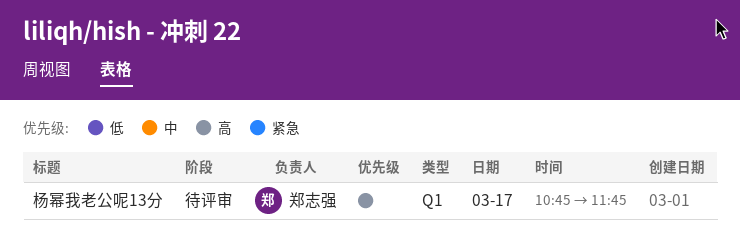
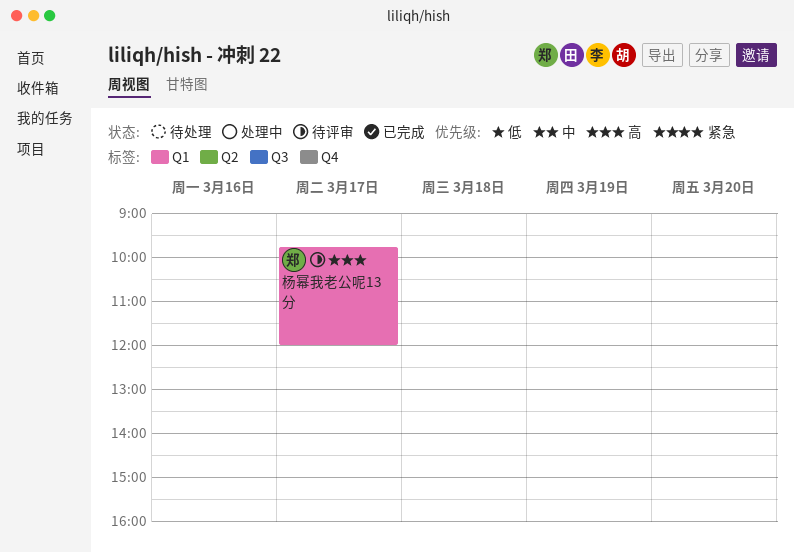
杨幂我老公呢13分, begins: 10:45 -> 09:45
杨幂我老公呢13分, ends: 11:45 -> 12:00

